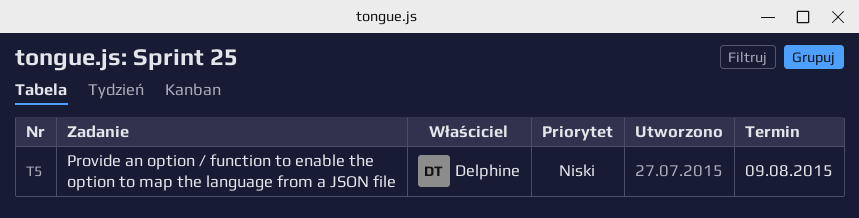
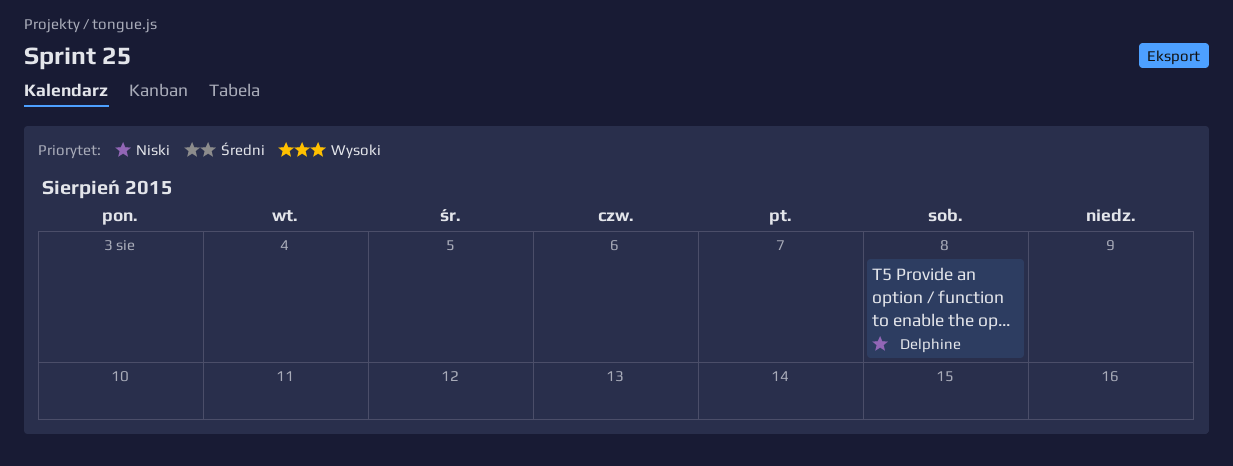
T5, due: Aug 9 -> Aug 8

